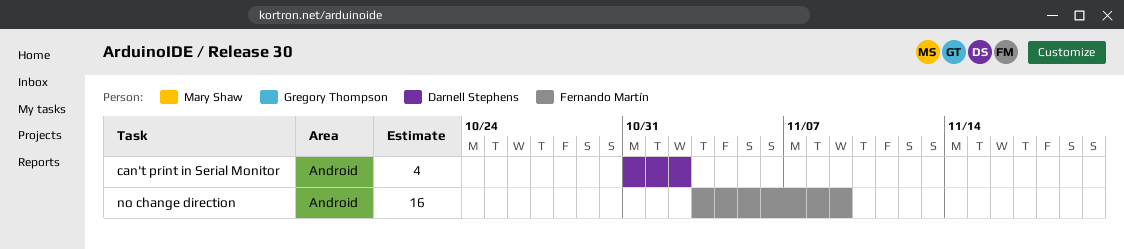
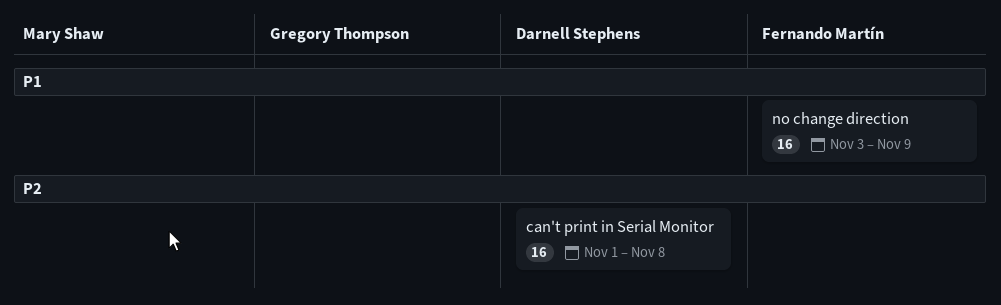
can't print in Serial Monitor, estimate: 4 -> 16
can't print in Serial Monitor, start: Oct 31 -> Nov 1
can't print in Serial Monitor, due: Nov 2 -> Nov 8

